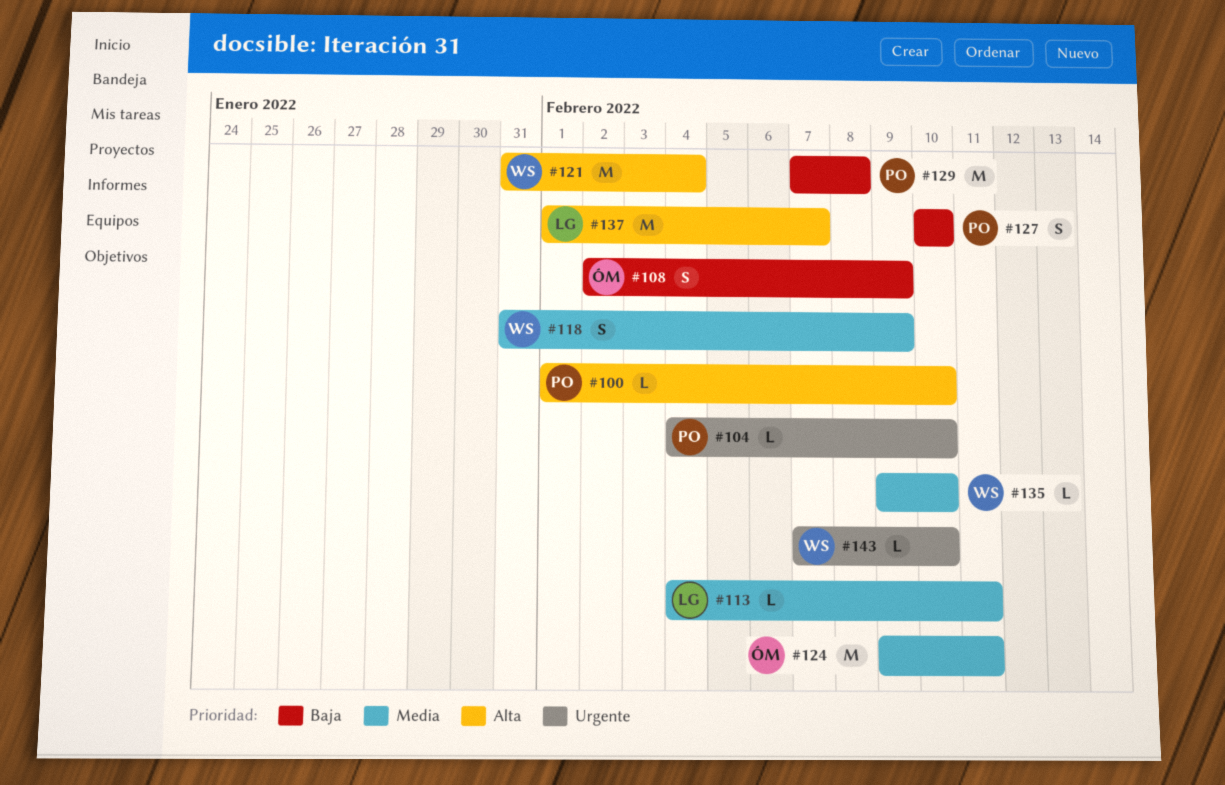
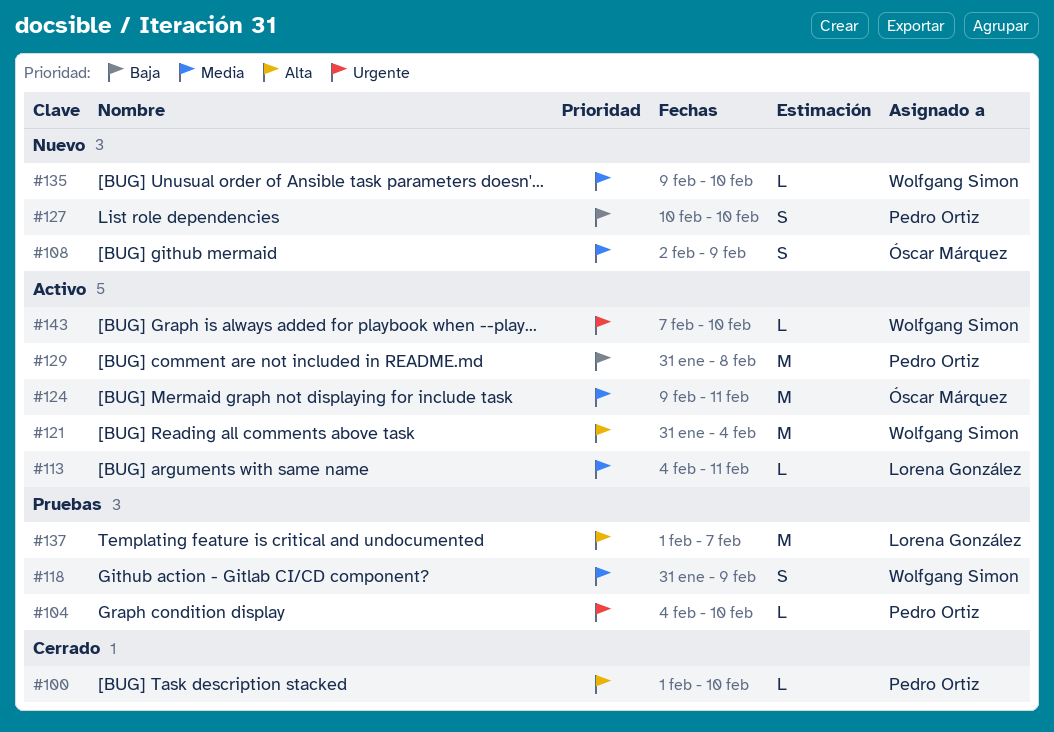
#108, priority: Baja -> Media
#129, start: Feb 7 -> Jan 31

